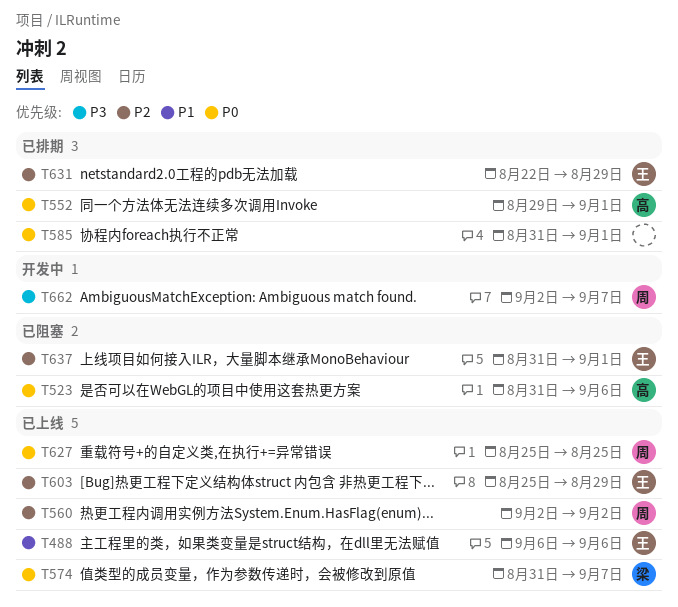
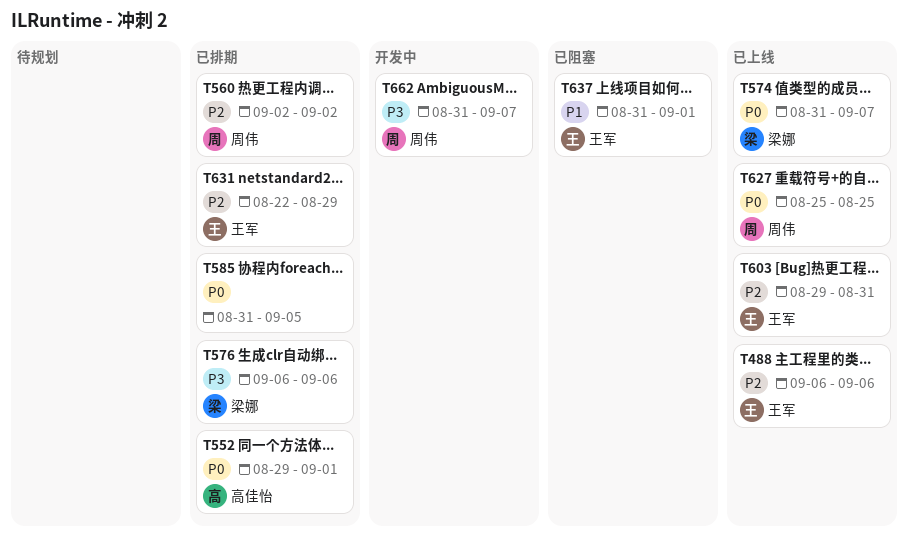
T488, priority: P1 -> P2
T523: present -> none
T560, status: 已上线 -> 已排期
T576: none -> present
T585, due: Sep 1 -> Sep 5
T603, start: Aug 25 -> Aug 29
T603, due: Aug 29 -> Aug 31
T637, priority: P2 -> P1
T662, start: Sep 2 -> Aug 31

